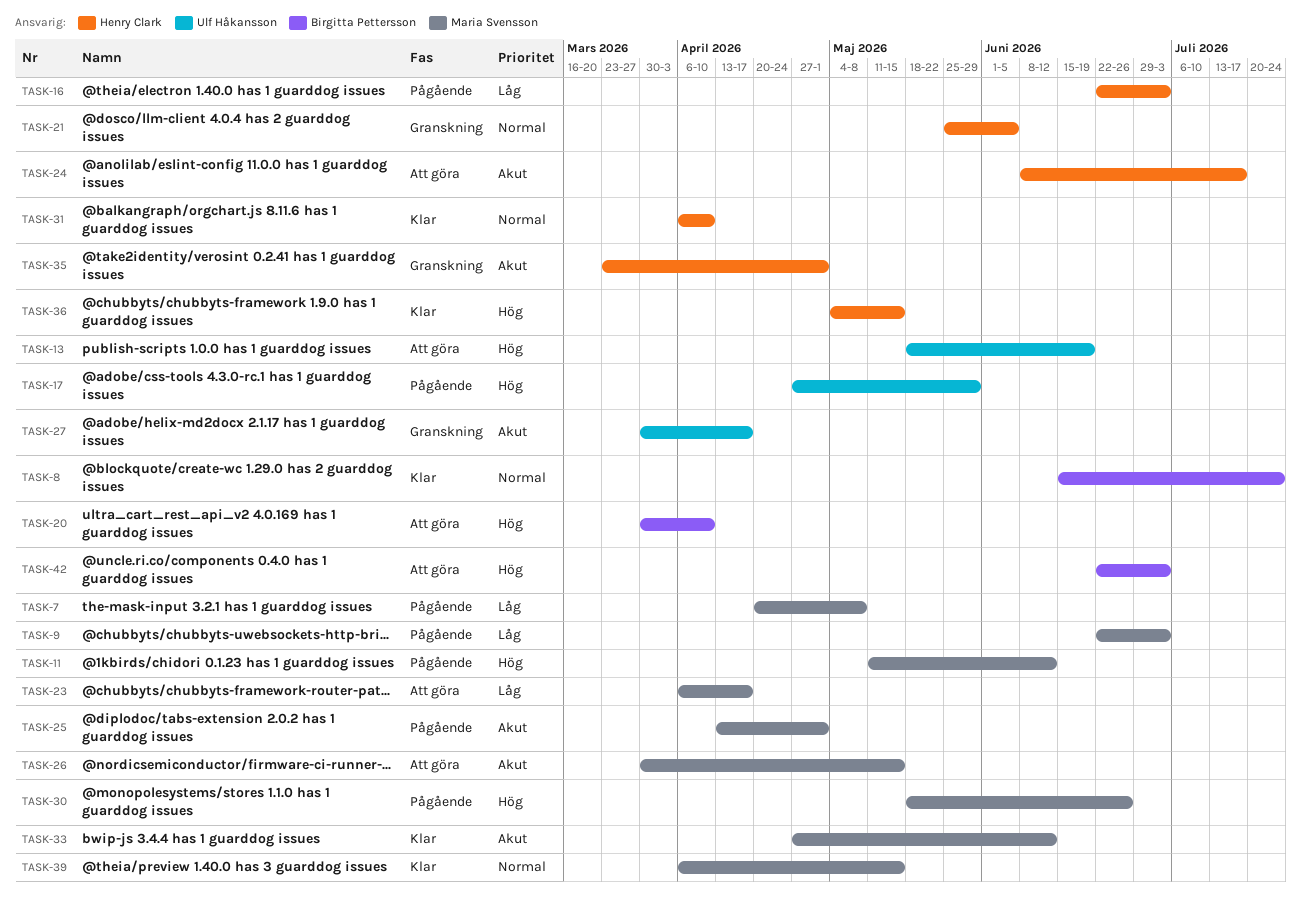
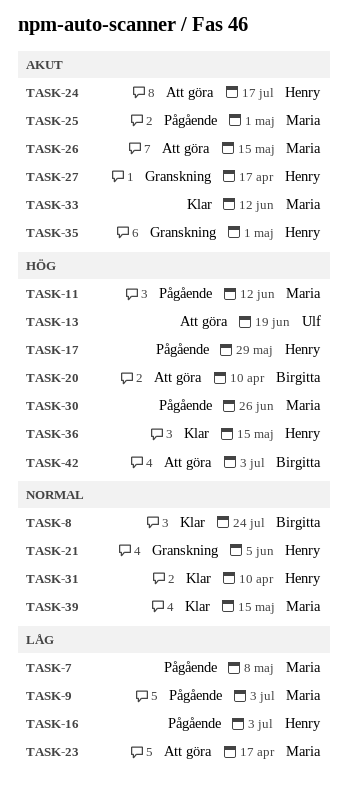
TASK-17, owner: Ulf Håkansson -> Henry Clark
TASK-27, owner: Ulf Håkansson -> Henry Clark

